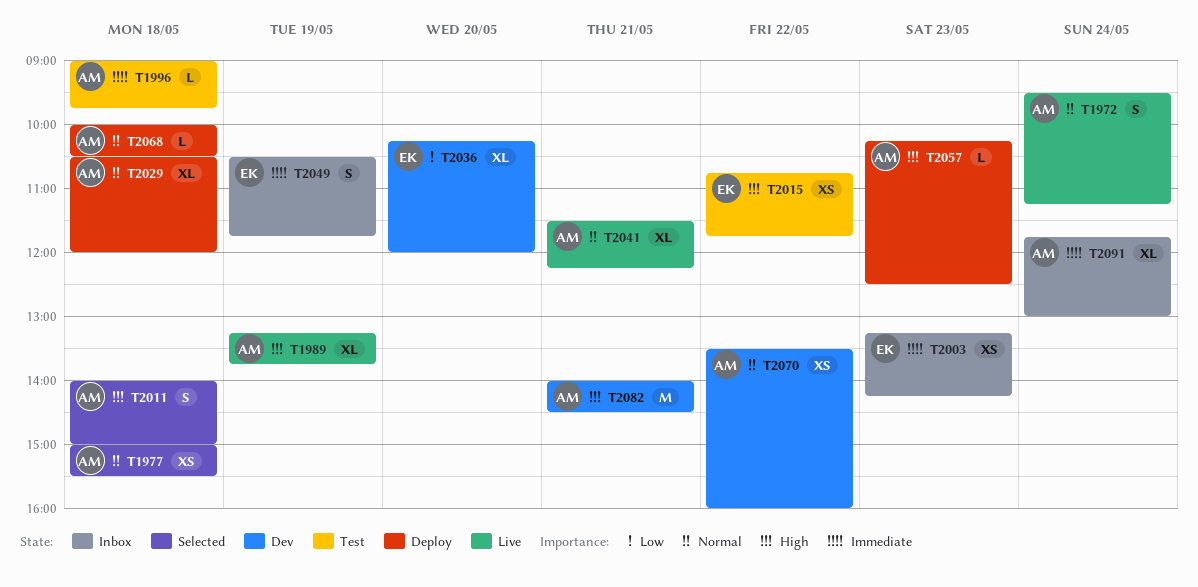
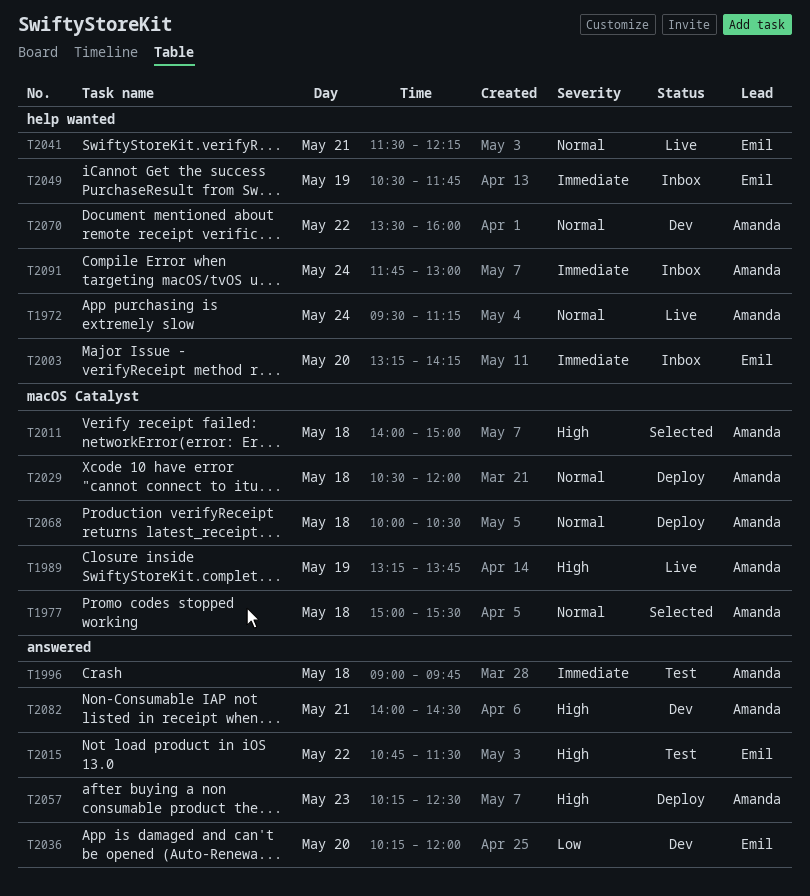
T2003, day: May 23 -> May 20
T2015, ends: 11:45 -> 11:30
T2041, owner: Amanda -> Emil

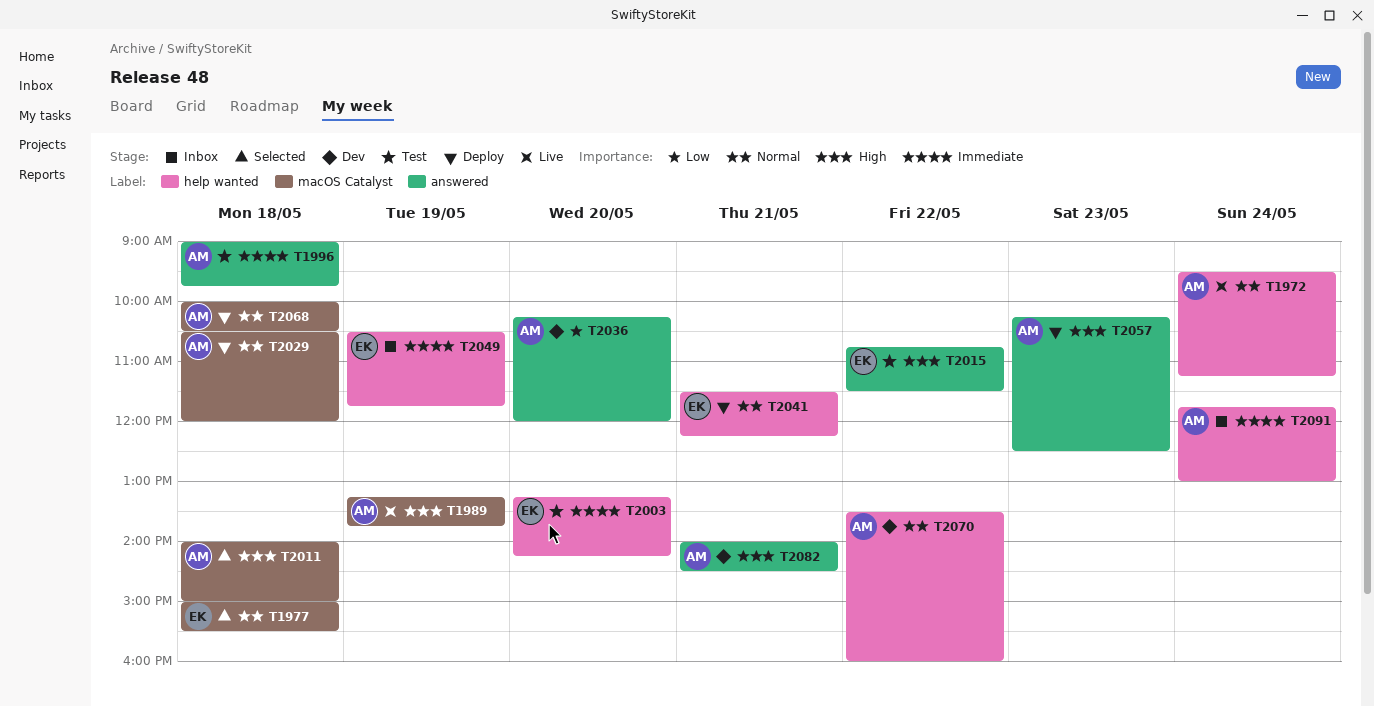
T1977, owner: Amanda -> Emil
T2003, status: Inbox -> Test
T2036, owner: Emil -> Amanda
T2041, status: Live -> Deploy

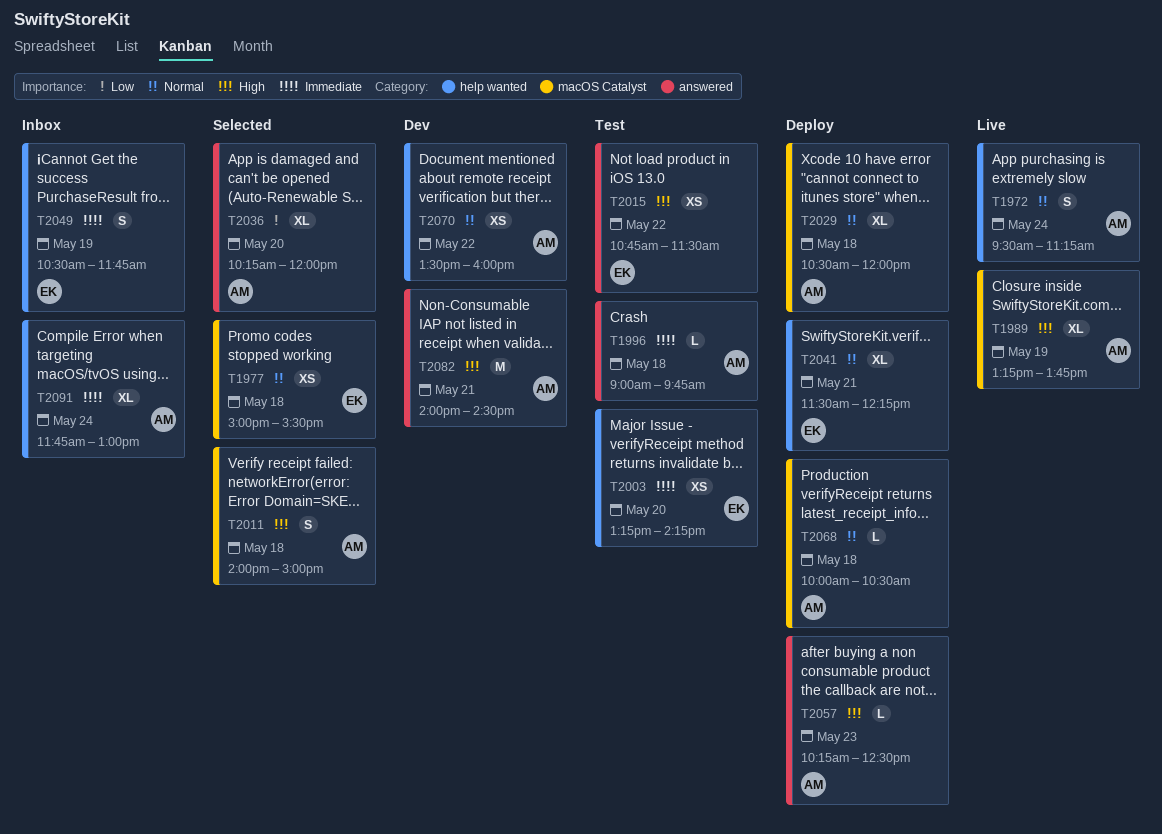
T2036, status: Dev -> Selected

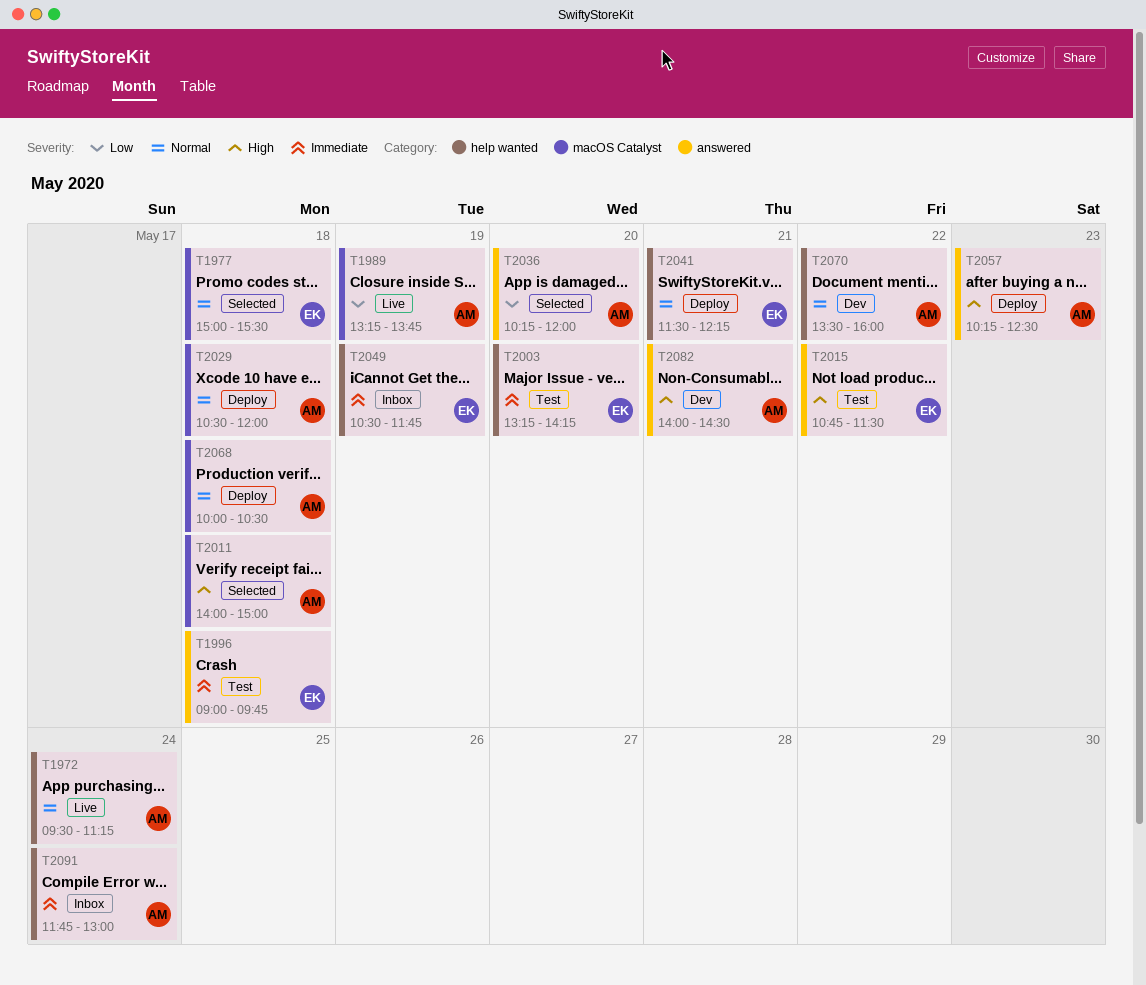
T1989, priority: High -> Low
T1996, owner: AM -> EK

